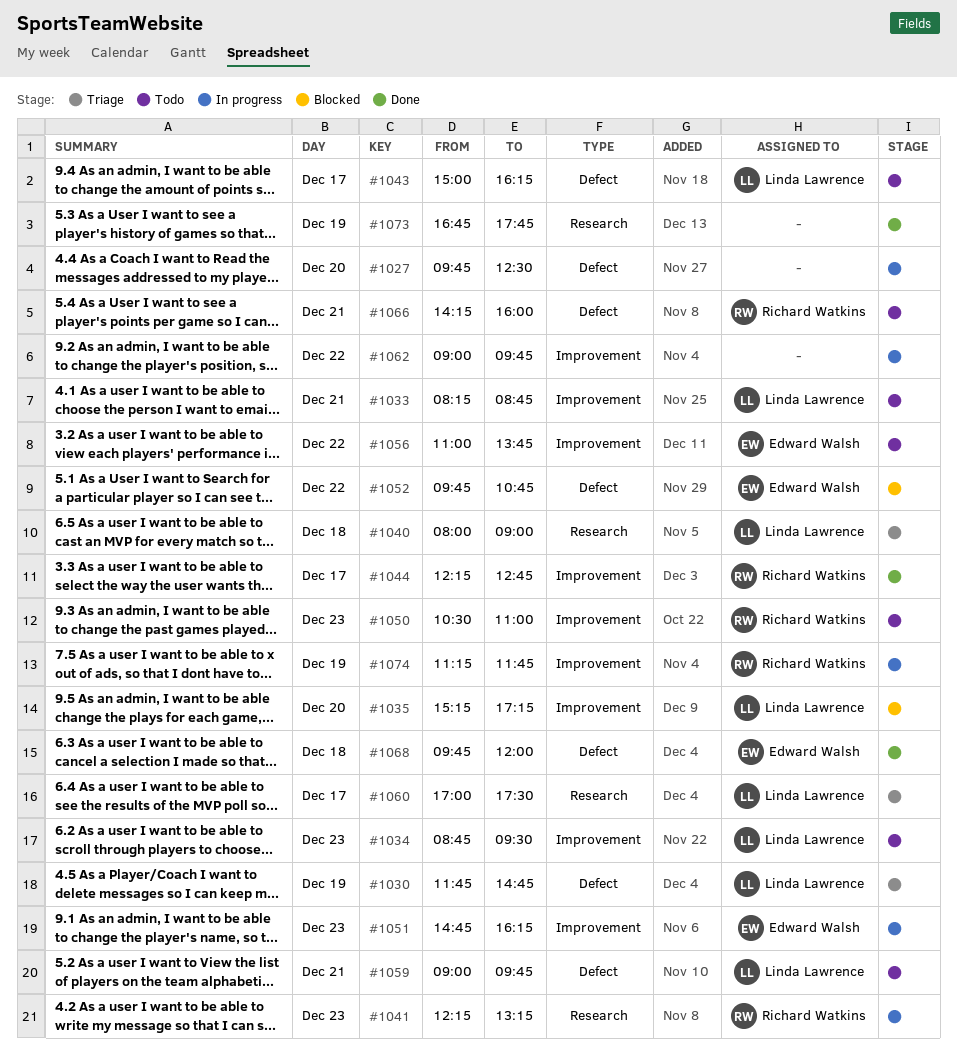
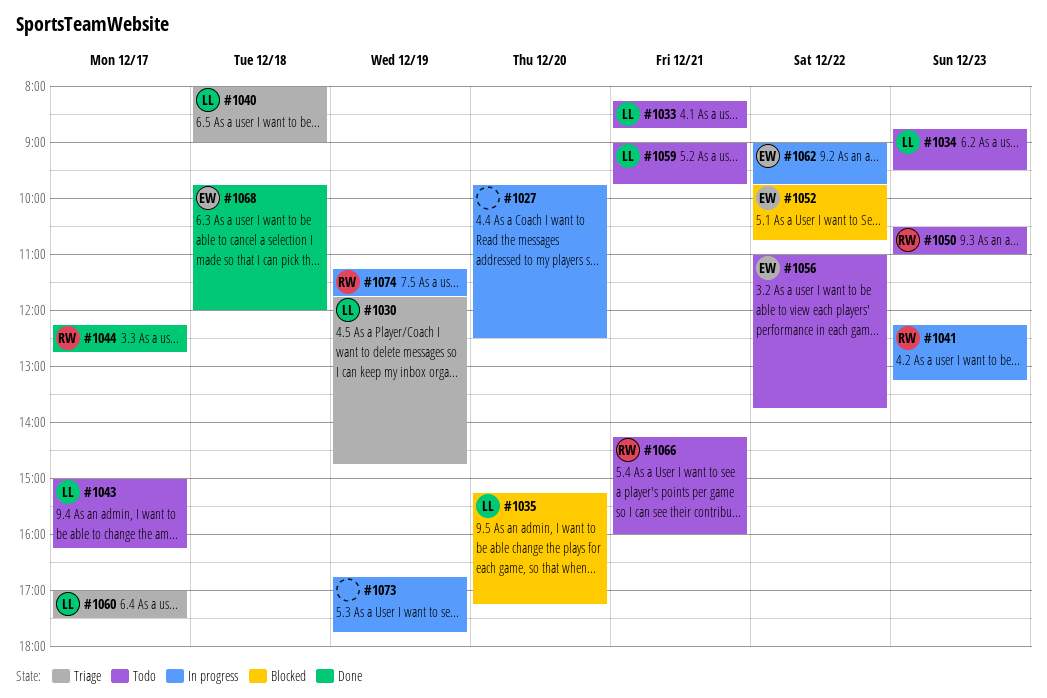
#1051: present -> none
#1062, owner: none -> Edward Walsh
#1073, status: Done -> In progress

